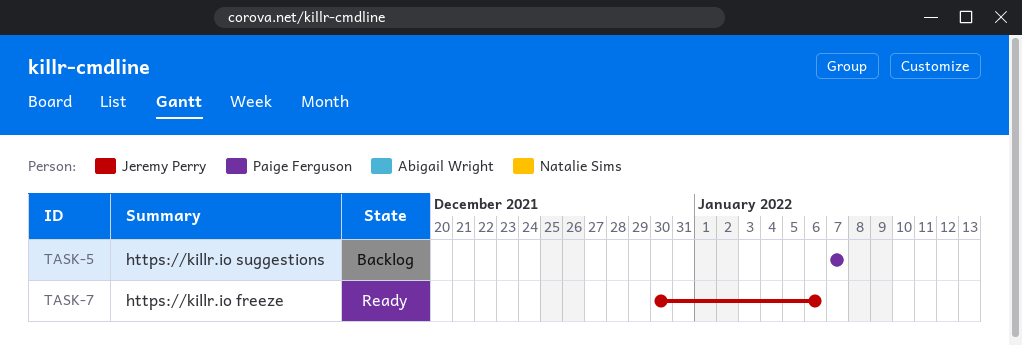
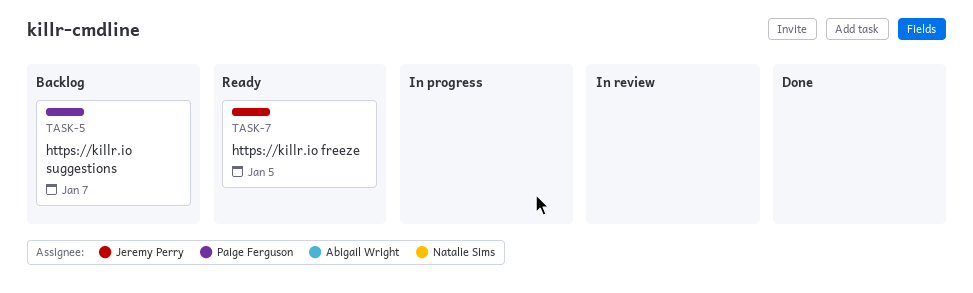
TASK-7, due: Jan 6 -> Jan 5

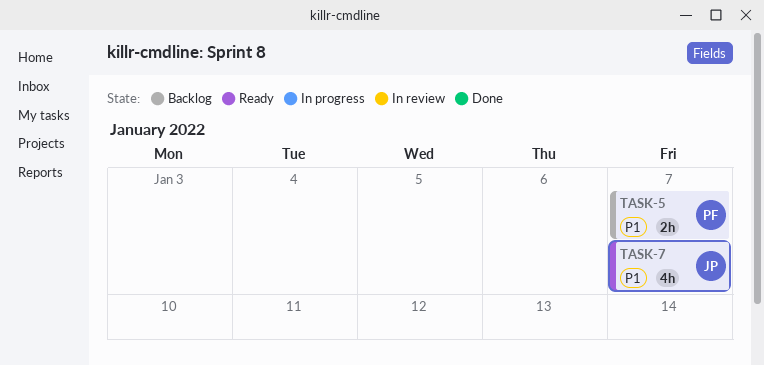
TASK-7, due: Jan 5 -> Jan 7

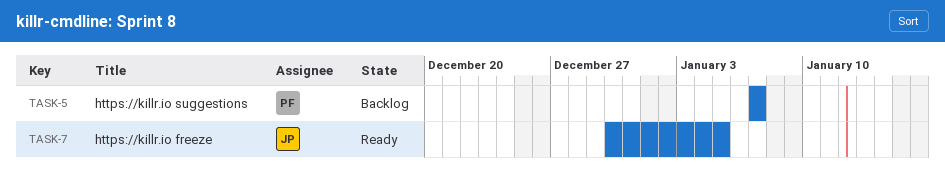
TASK-7, due: Jan 7 -> Jan 5

